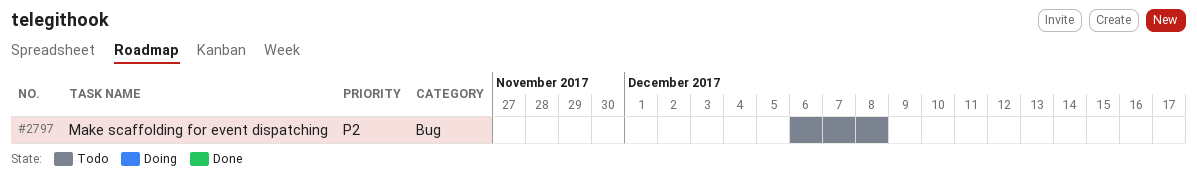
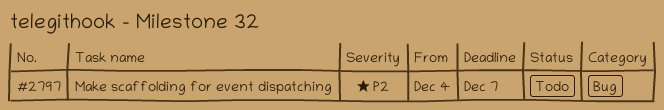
#2797, start: Dec 6 -> Dec 4
#2797, due: Dec 8 -> Dec 7

